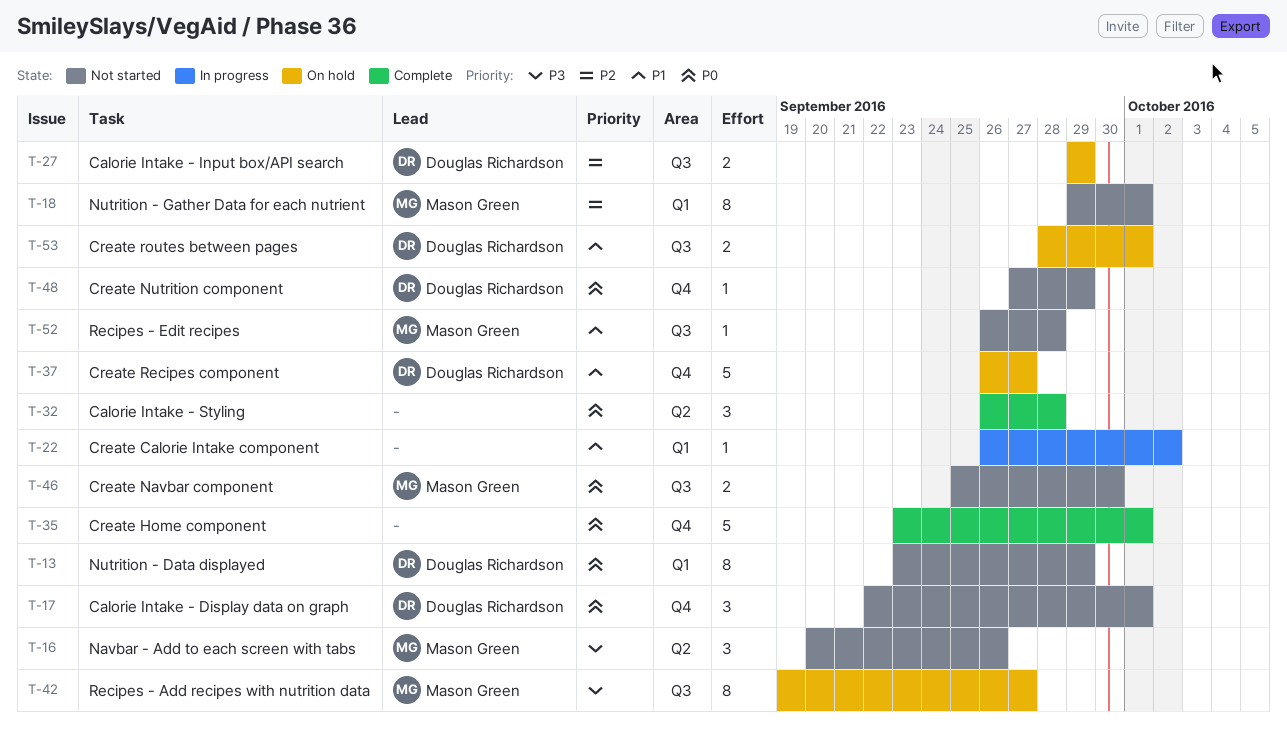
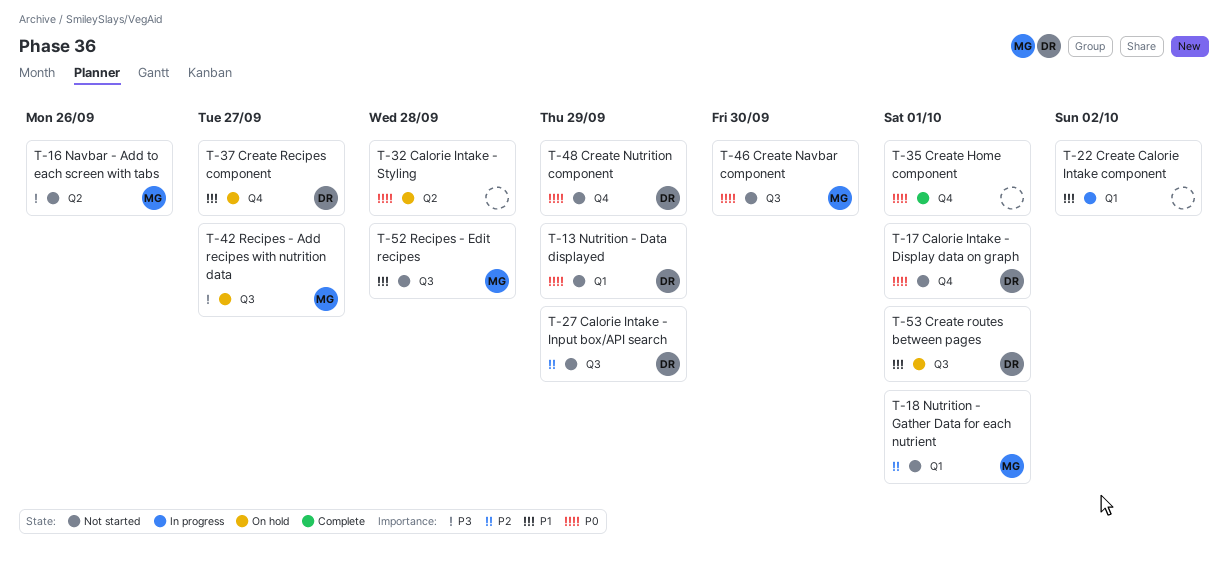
T-27, status: On hold -> Not started
T-32, status: Complete -> On hold

